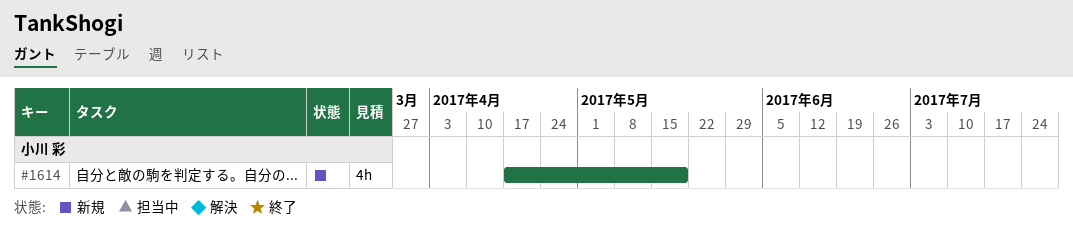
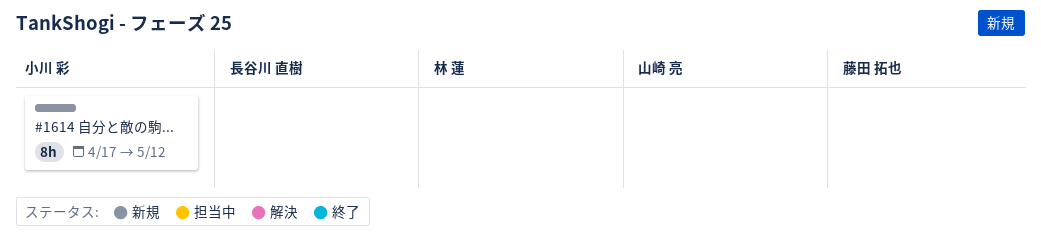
#1614, estimate: 4h -> 8h
#1614, due: May 19 -> May 12

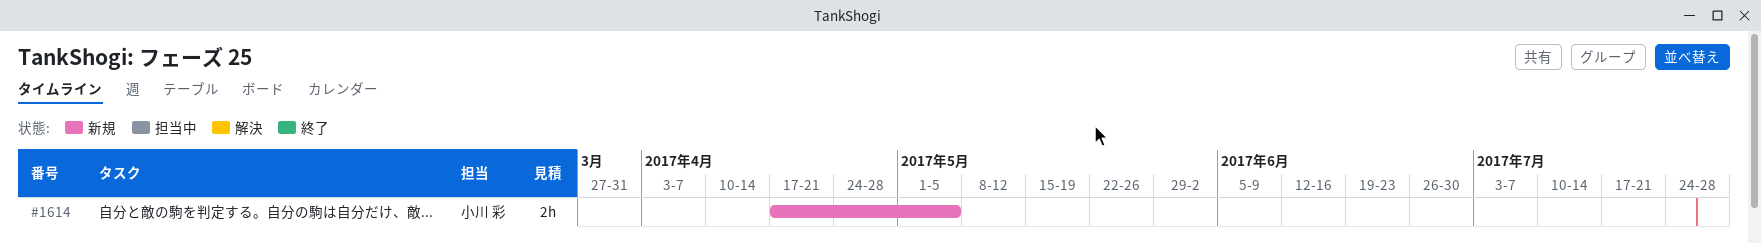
#1614, estimate: 8h -> 2h
#1614, due: May 12 -> May 5

